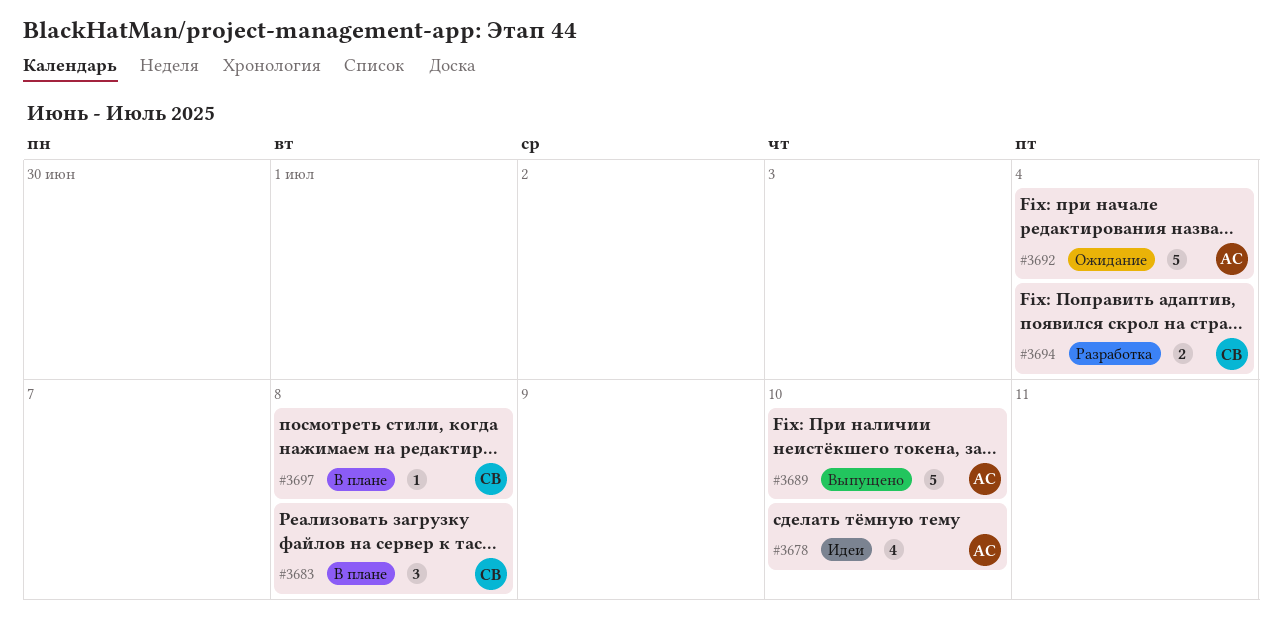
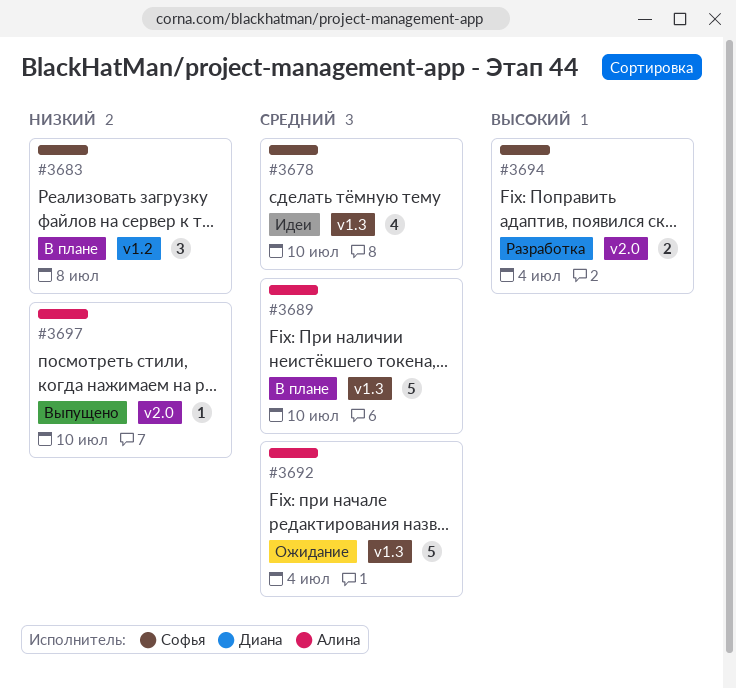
#3678, owner: Алина -> Софья
#3689, status: Выпущено -> В плане
#3697, status: В плане -> Выпущено
#3697, owner: Софья -> Алина
#3697, due: Jul 8 -> Jul 10

